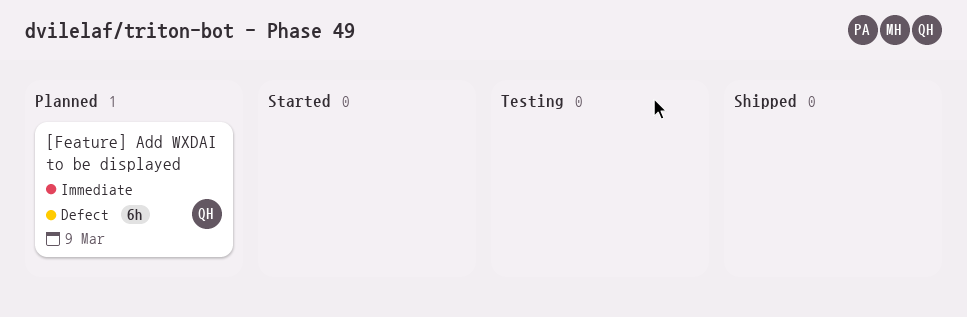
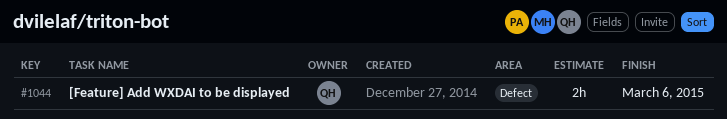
[Feature] Add WXDAI to be displayed, estimate: 6h -> 2h
[Feature] Add WXDAI to be displayed, due: Mar 9 -> Mar 6

